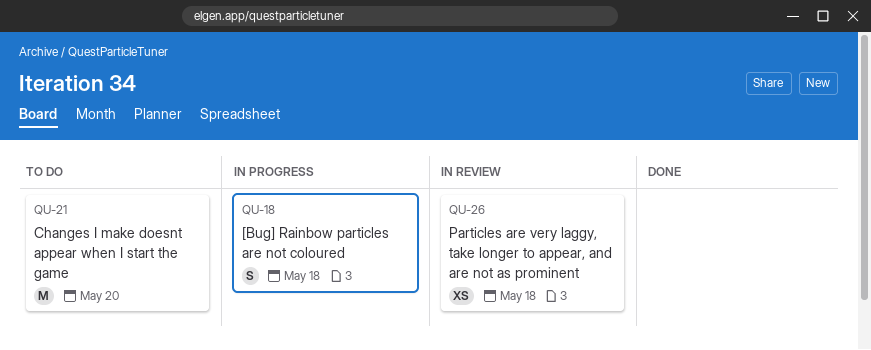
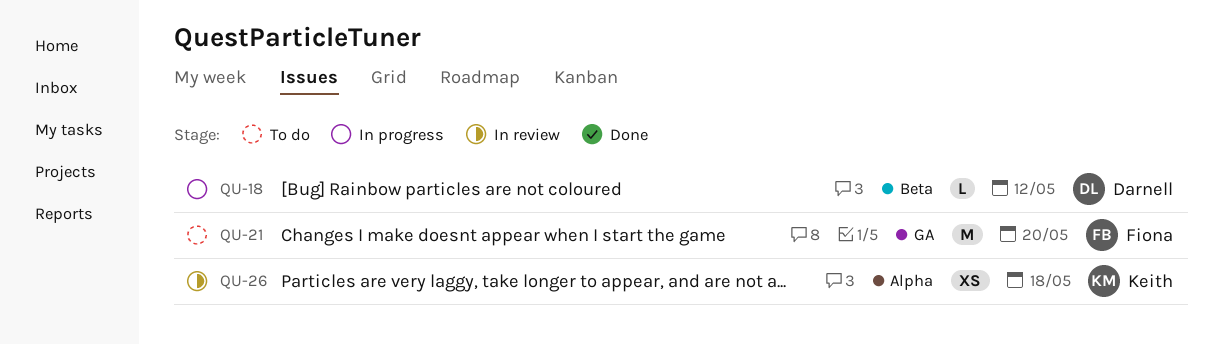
QU-18, estimate: S -> L
QU-18, due: May 18 -> May 12

